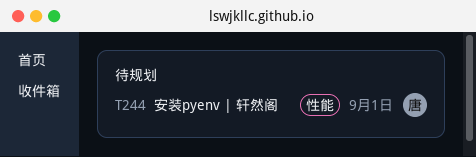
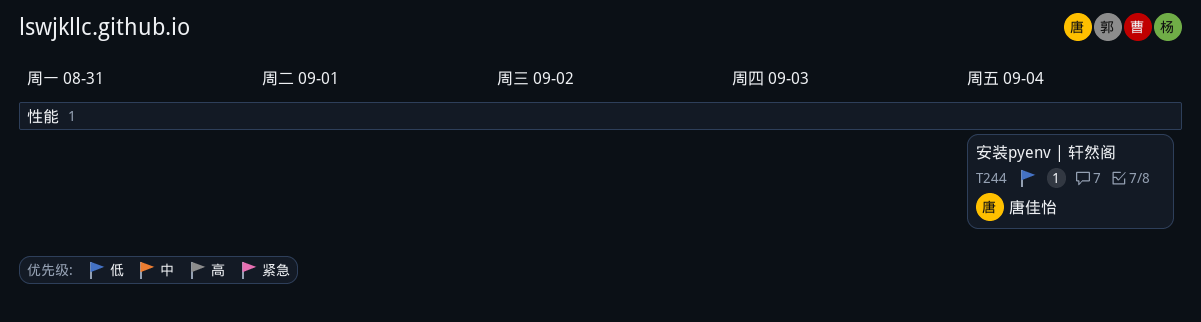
T244, due: Sep 1 -> Sep 4

